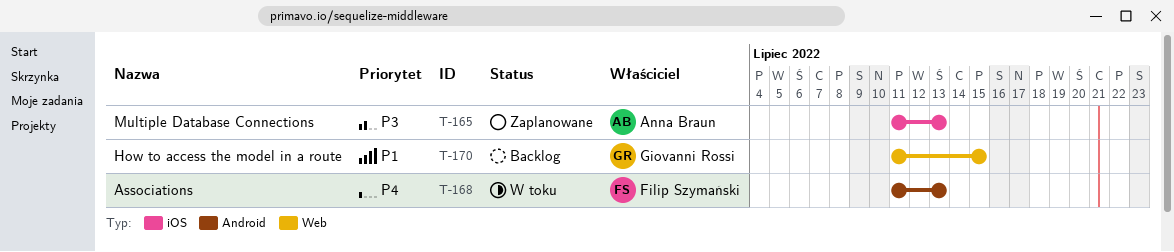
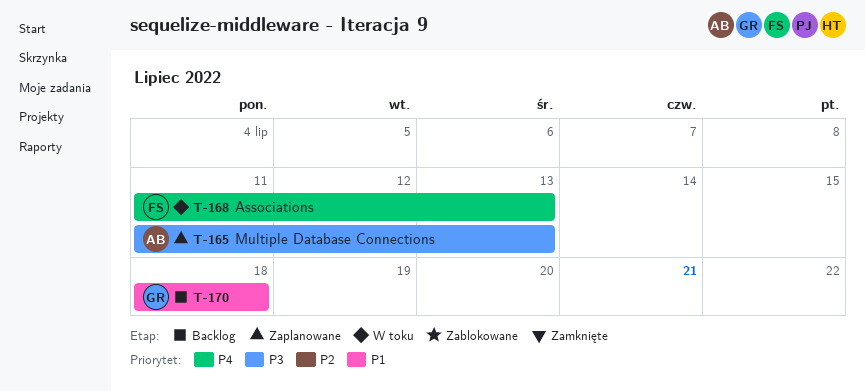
T-170, start: Jul 11 -> Jul 18
T-170, due: Jul 15 -> Jul 18

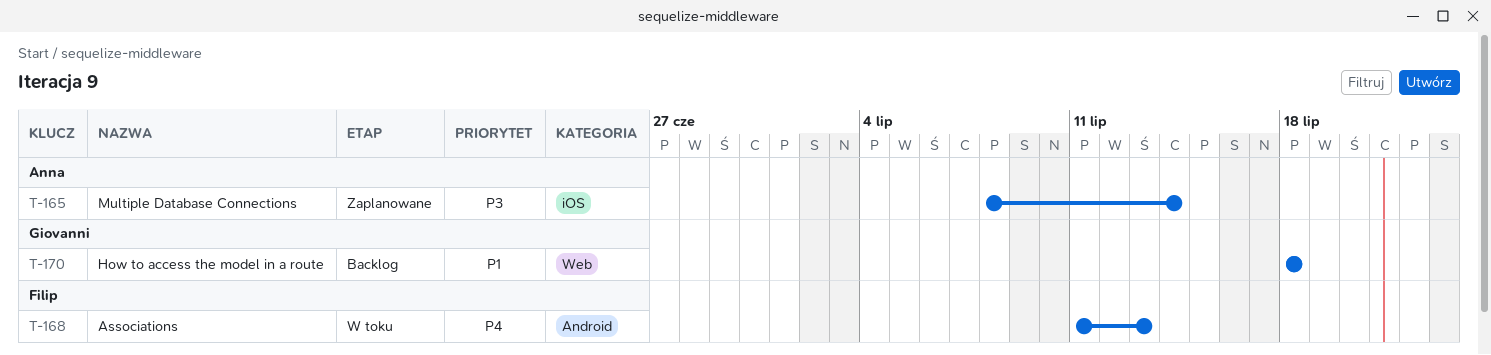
T-165, start: Jul 11 -> Jul 8
T-165, due: Jul 13 -> Jul 14

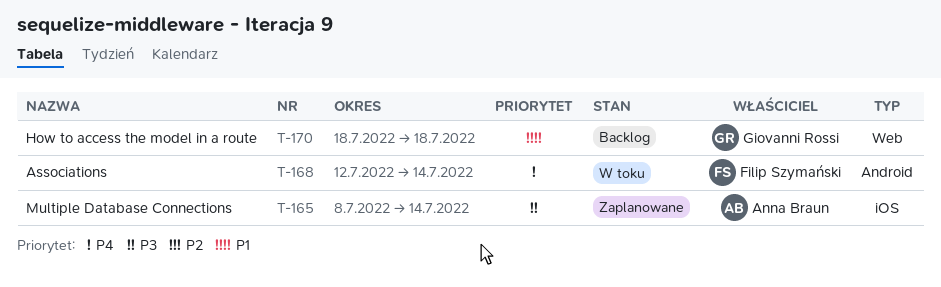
T-168, start: Jul 11 -> Jul 12
T-168, due: Jul 13 -> Jul 14

